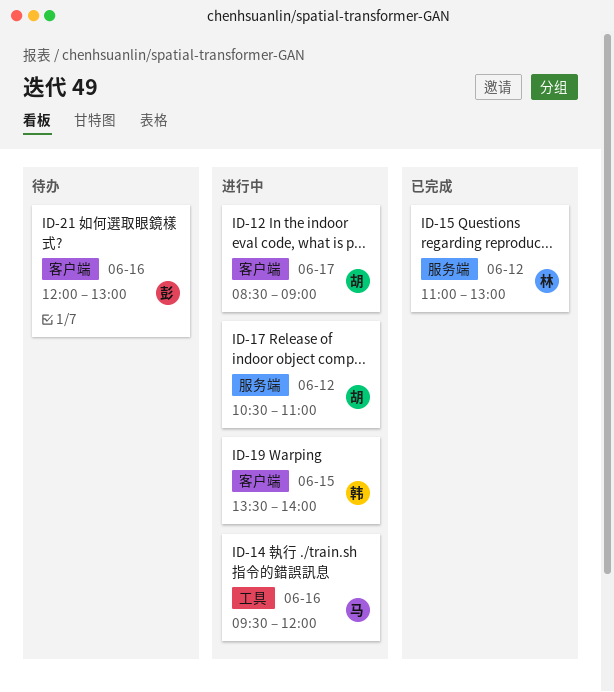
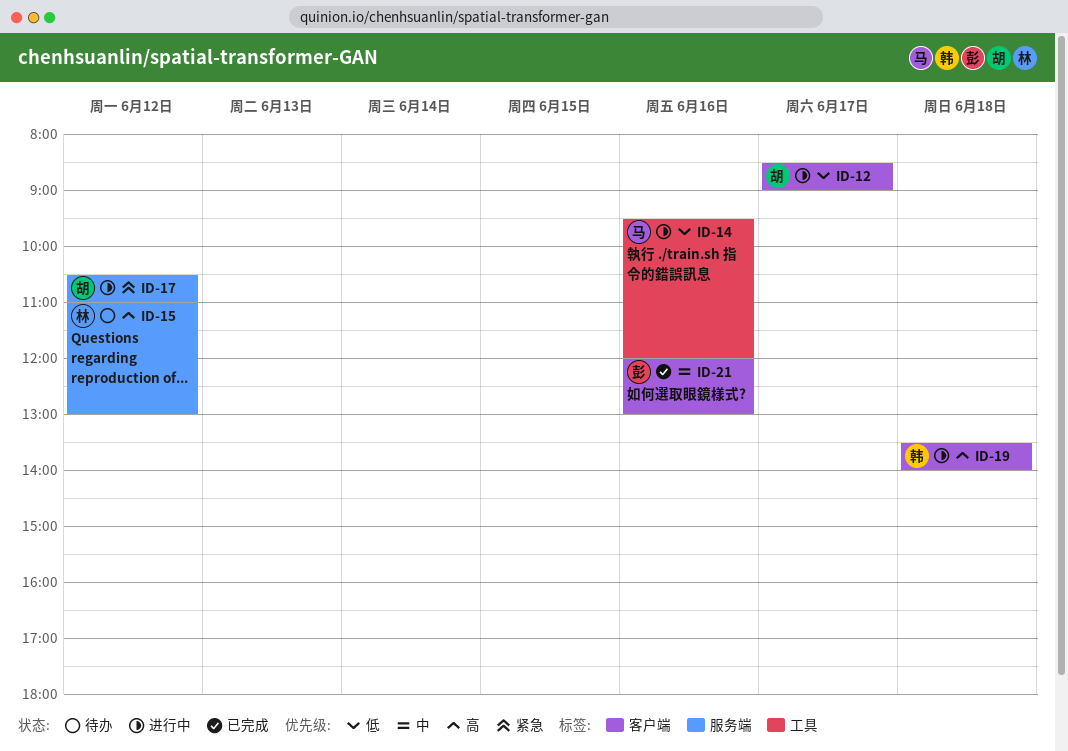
ID-15, status: 已完成 -> 待办
ID-19, day: Jun 15 -> Jun 18
ID-21, status: 待办 -> 已完成

